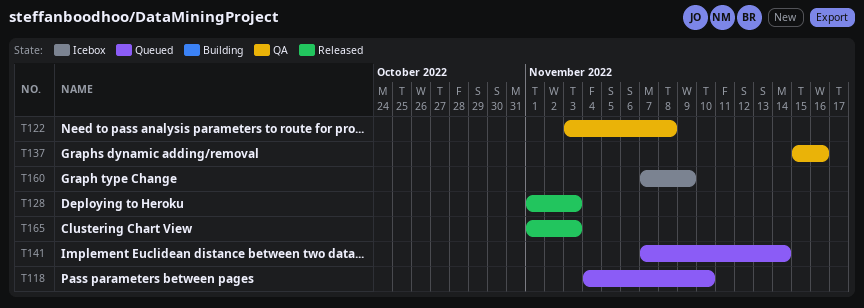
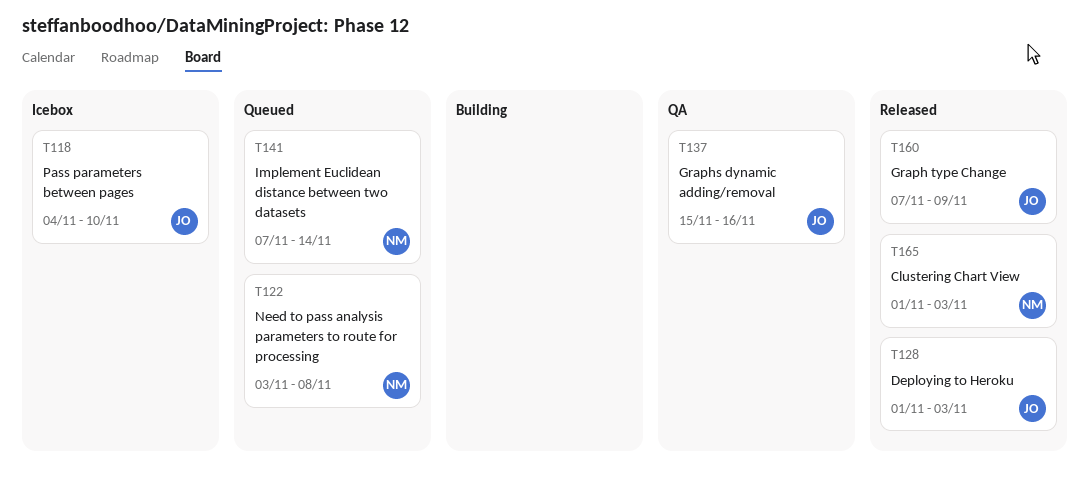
T118, status: Queued -> Icebox
T122, status: QA -> Queued
T160, status: Icebox -> Released

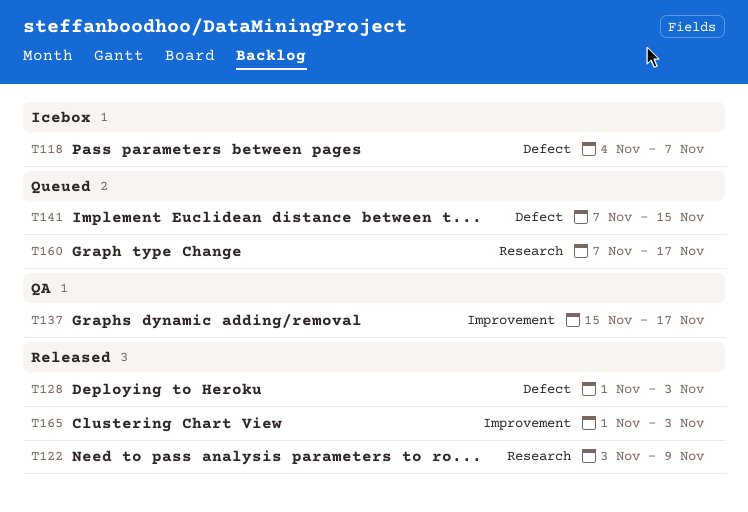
T118, due: Nov 10 -> Nov 7
T122, status: Queued -> Released
T122, due: Nov 8 -> Nov 9
T137, due: Nov 16 -> Nov 17
T141, due: Nov 14 -> Nov 15
T160, status: Released -> Queued
T160, due: Nov 9 -> Nov 17

